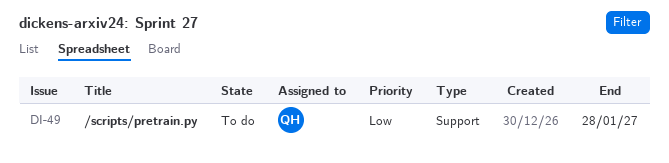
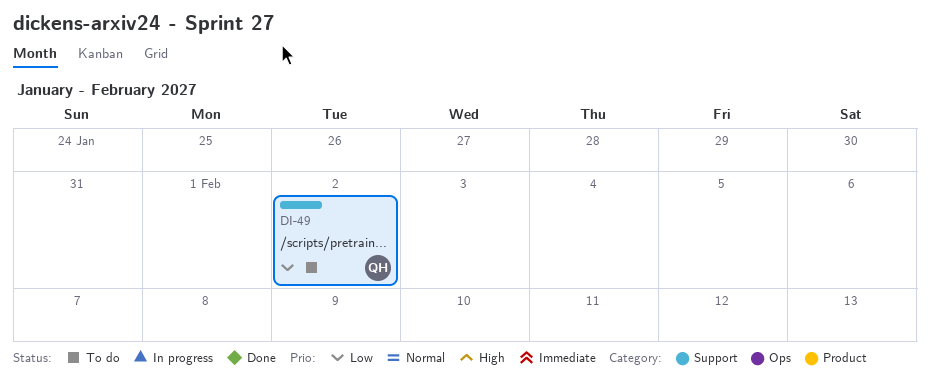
DI-49, due: Jan 28 -> Feb 2

